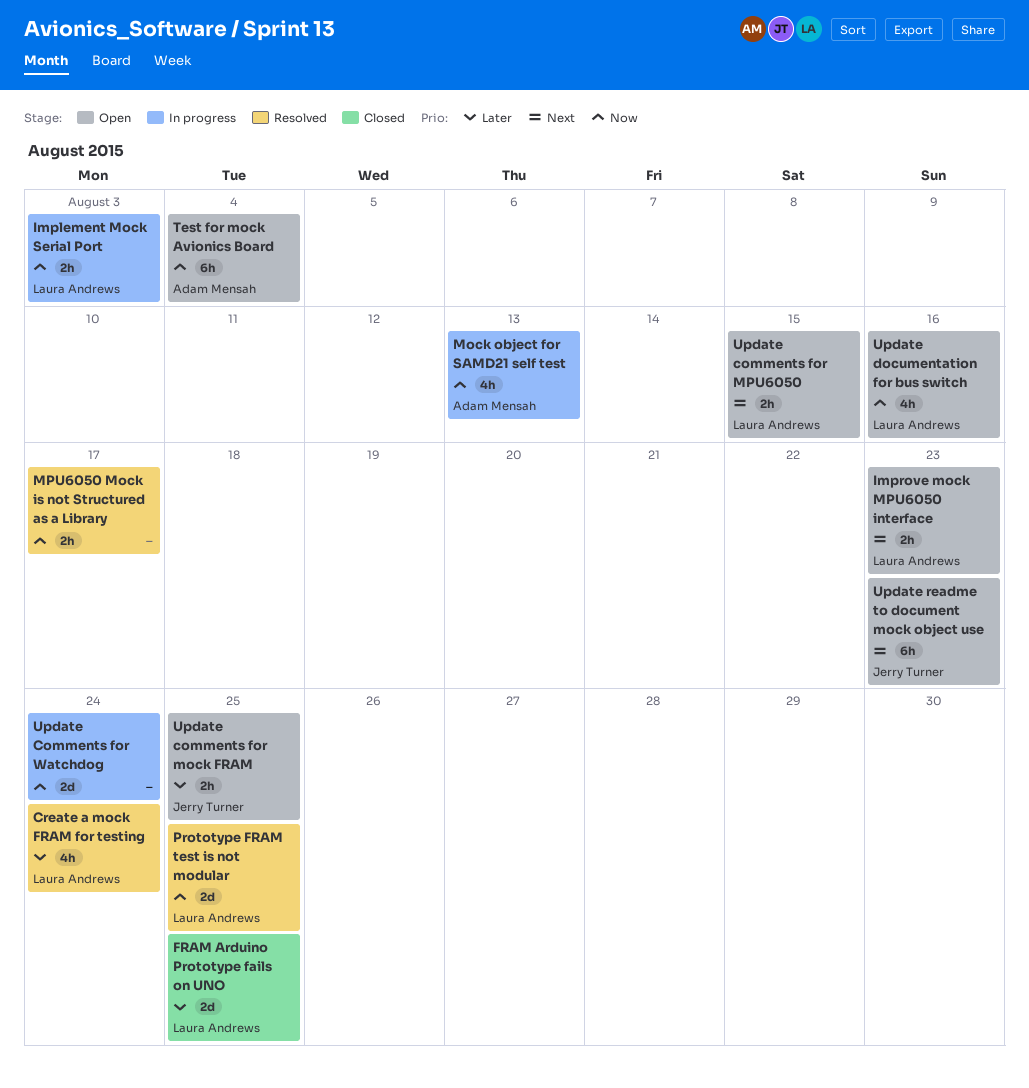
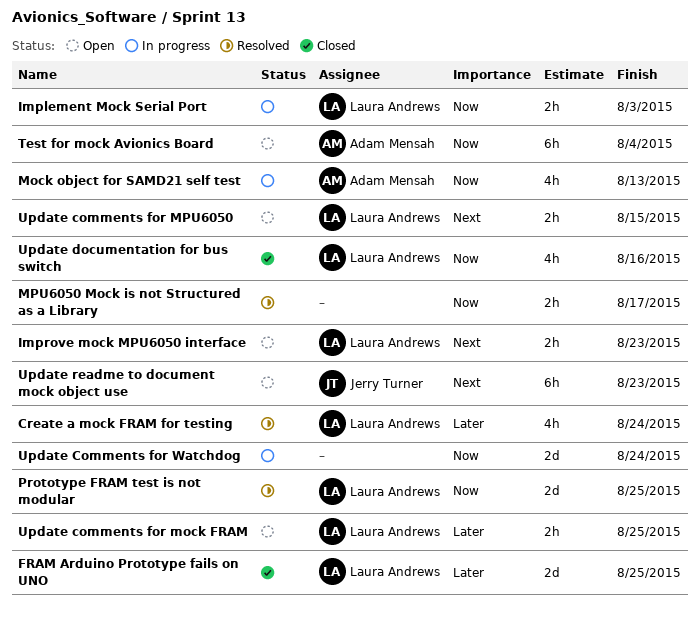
Update comments for mock FRAM, owner: Jerry Turner -> Laura Andrews
Update documentation for bus switch, status: Open -> Closed

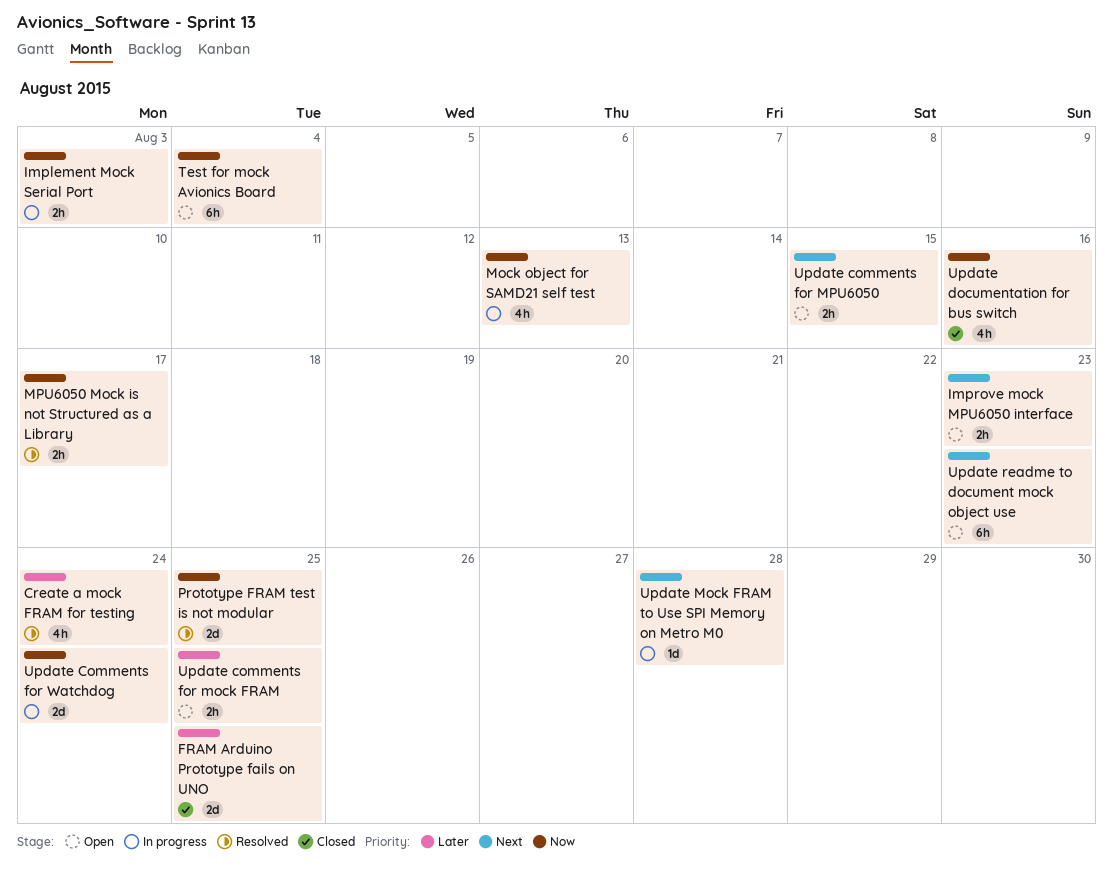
Update Mock FRAM to Use SPI Memory on Metro M0: none -> present

